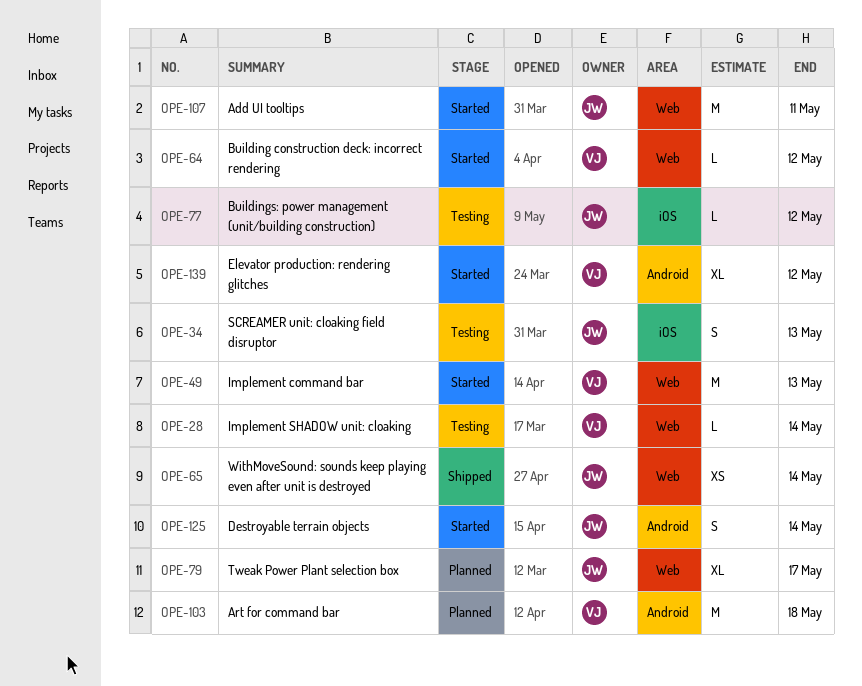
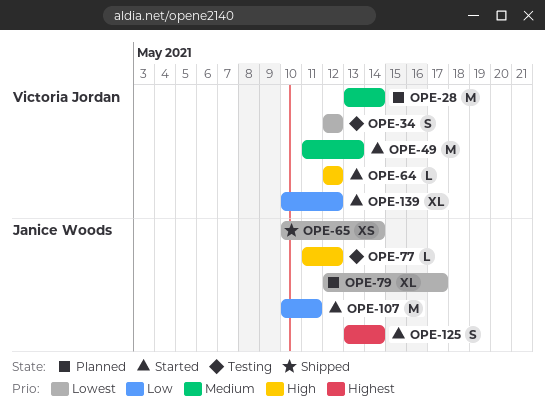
OPE-28, status: Testing -> Planned
OPE-28, estimate: L -> M
OPE-34, owner: Janice Woods -> Victoria Jordan
OPE-34, due: May 13 -> May 12
OPE-103: present -> none

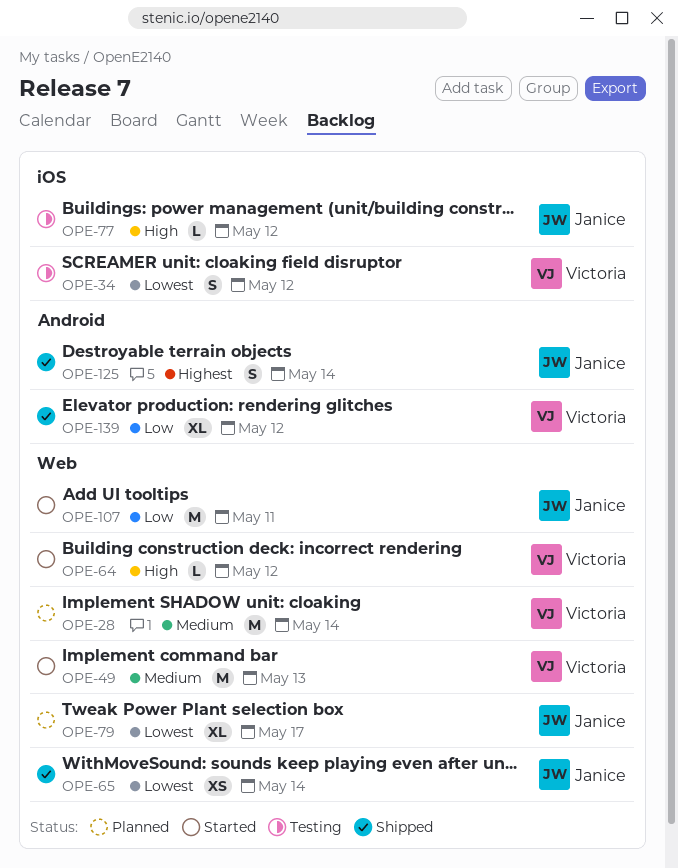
OPE-125, status: Started -> Shipped
OPE-139, status: Started -> Shipped

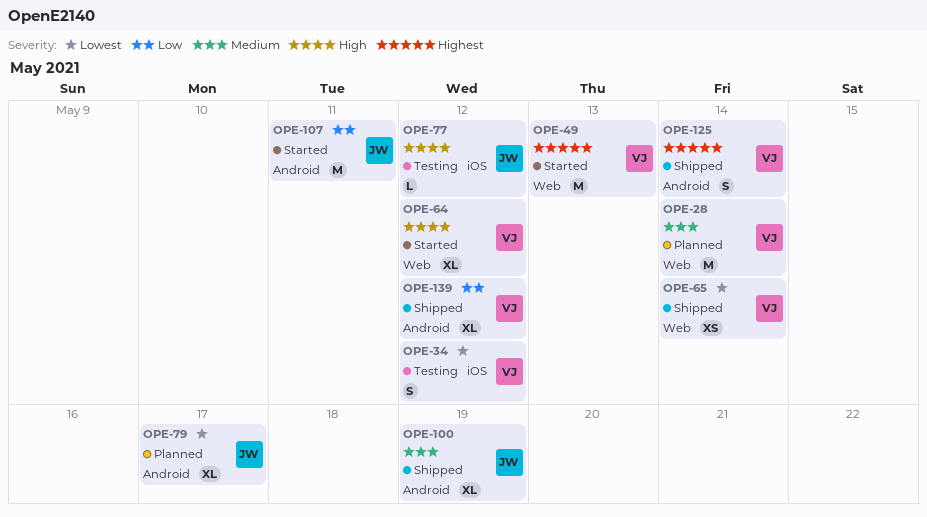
OPE-49, priority: Medium -> Highest
OPE-64, estimate: L -> XL
OPE-65, owner: Janice -> Victoria
OPE-79, label: Web -> Android
OPE-100: none -> present
OPE-107, label: Web -> Android
OPE-125, owner: Janice -> Victoria

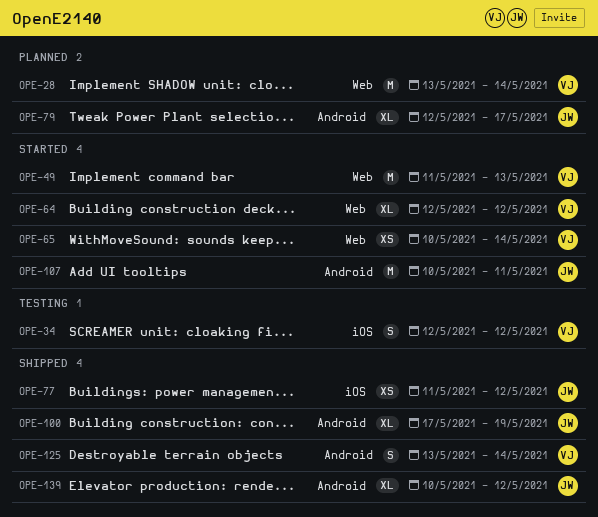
OPE-65, status: Shipped -> Started
OPE-77, status: Testing -> Shipped
OPE-77, estimate: L -> XS
OPE-139, owner: VJ -> JW

